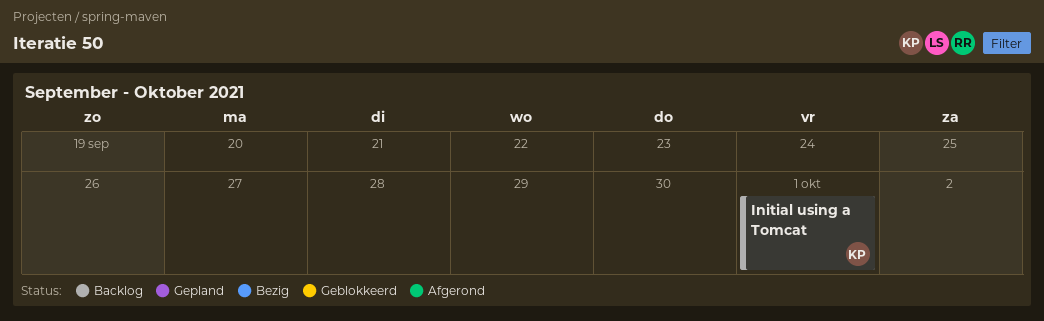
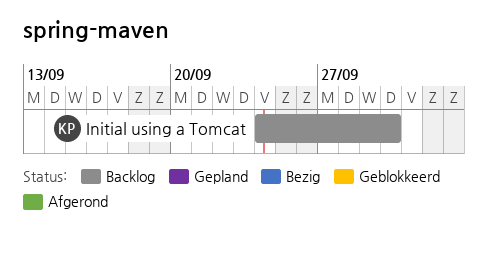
Initial using a Tomcat, due: Oct 1 -> Sep 30

